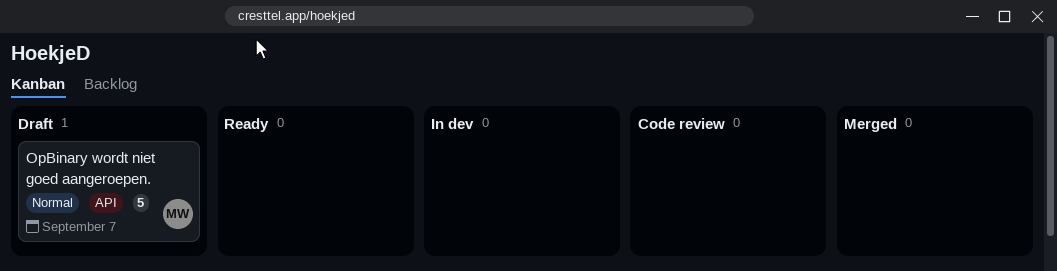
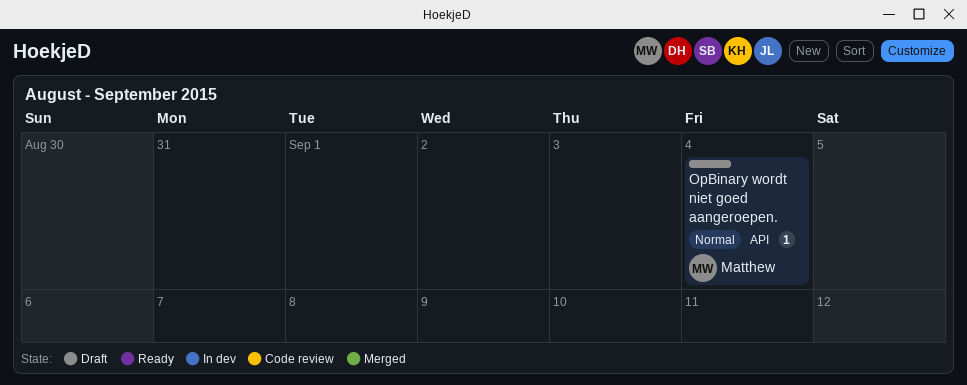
OpBinary wordt niet goed aangeroepen., estimate: 5 -> 1
OpBinary wordt niet goed aangeroepen., due: Sep 7 -> Sep 4

